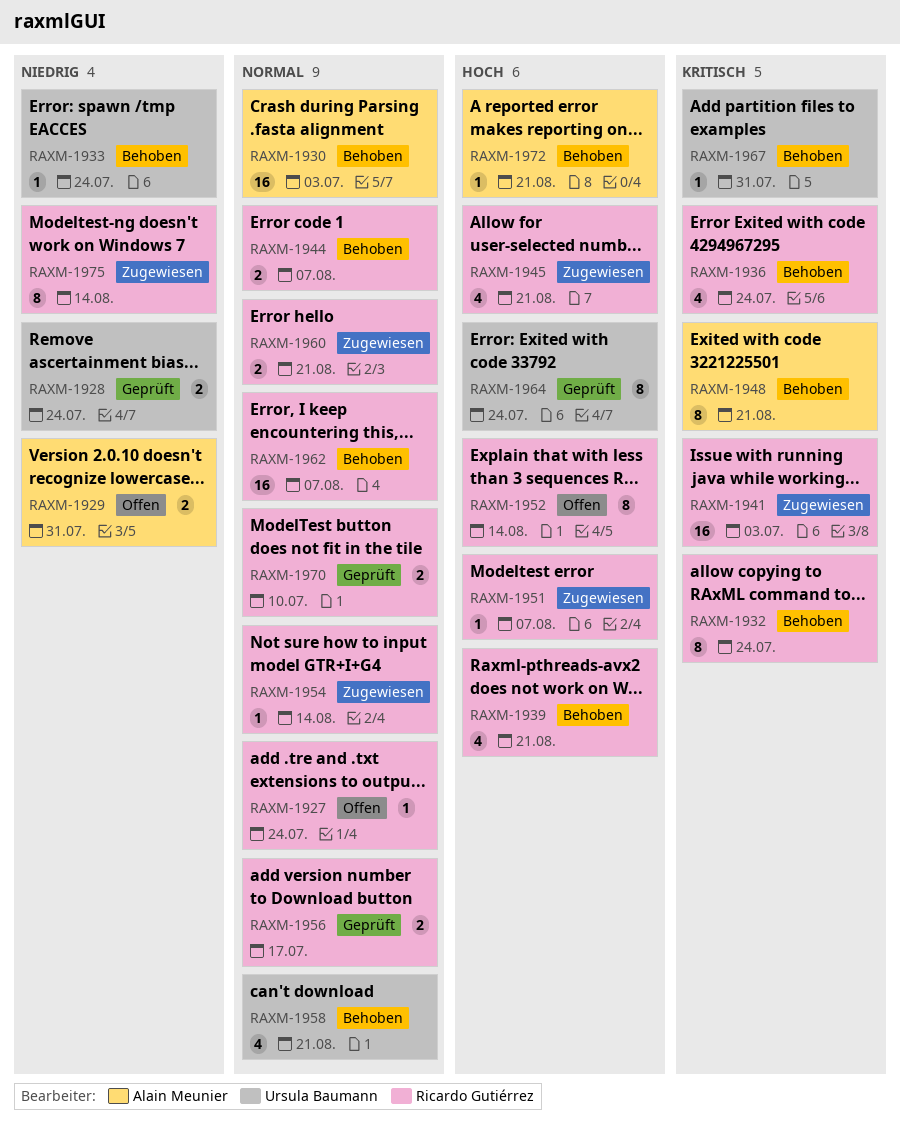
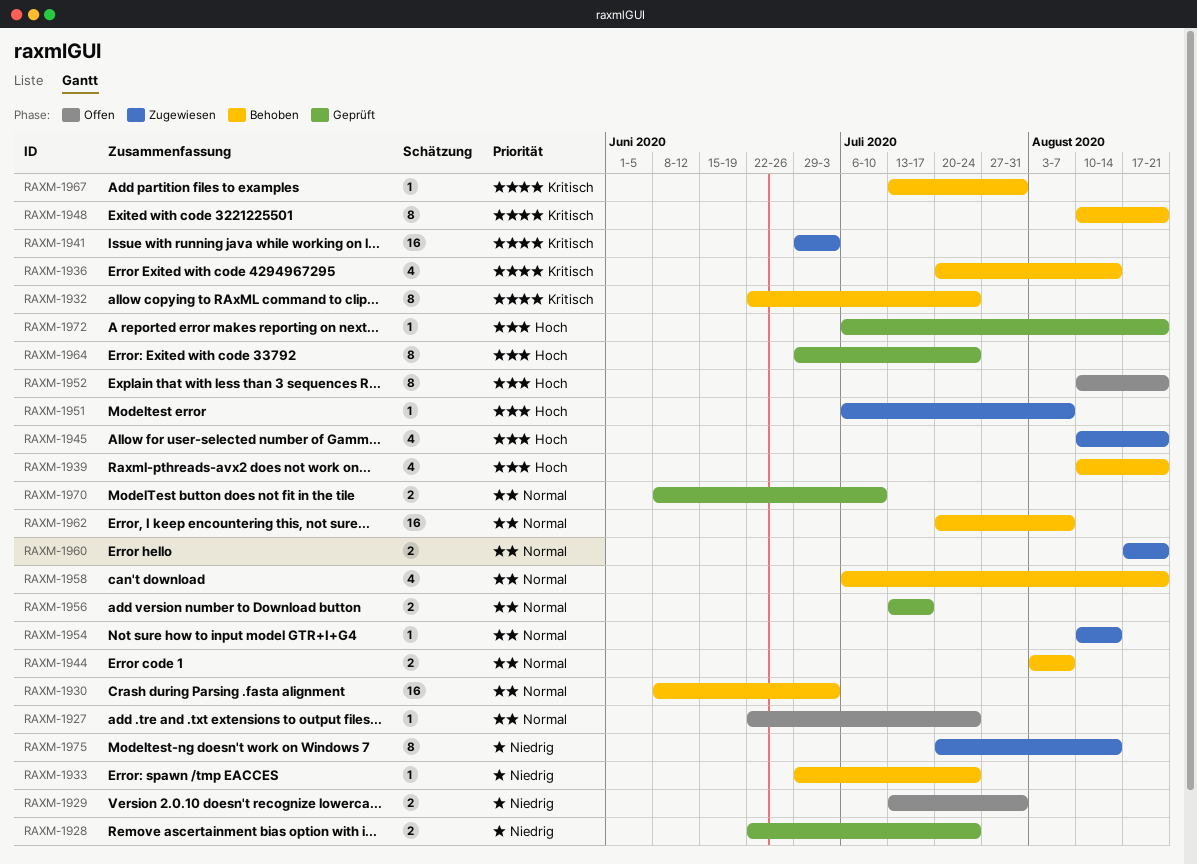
RAXM-1936, due: Jul 24 -> Aug 14
RAXM-1952, due: Aug 14 -> Aug 21
RAXM-1972, status: Behoben -> Geprüft

